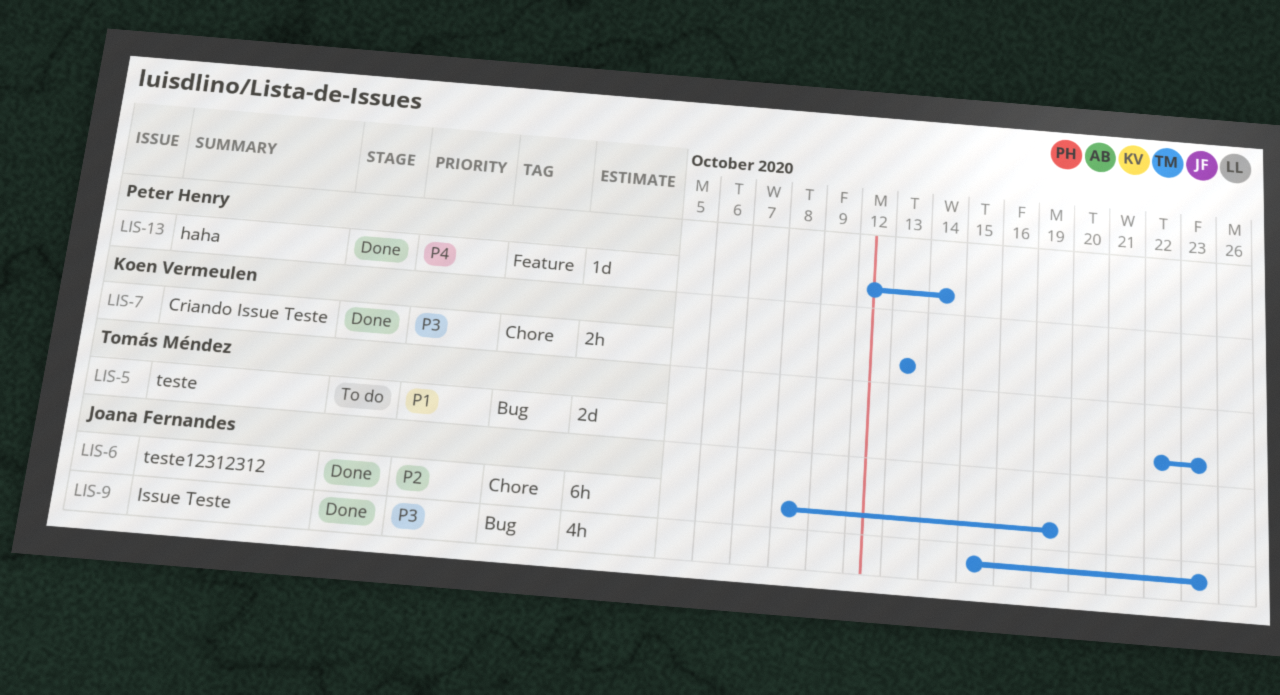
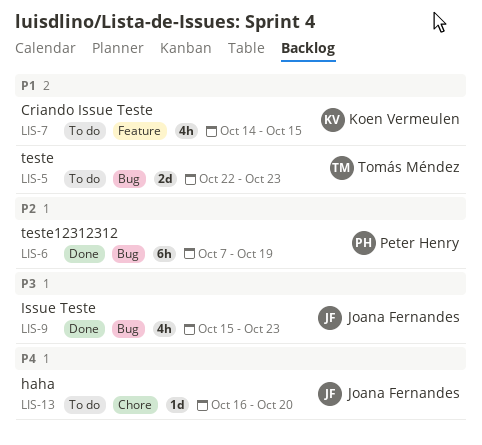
LIS-6, owner: Joana Fernandes -> Peter Henry
LIS-6, label: Chore -> Bug
LIS-6, start: Oct 8 -> Oct 7
LIS-7, status: Done -> To do
LIS-7, priority: P3 -> P1
LIS-7, label: Chore -> Feature
LIS-7, estimate: 2h -> 4h
LIS-7, start: Oct 13 -> Oct 14
LIS-7, due: Oct 13 -> Oct 15
LIS-13, status: Done -> To do
LIS-13, owner: Peter Henry -> Joana Fernandes
LIS-13, label: Feature -> Chore
LIS-13, start: Oct 12 -> Oct 16
LIS-13, due: Oct 14 -> Oct 20

